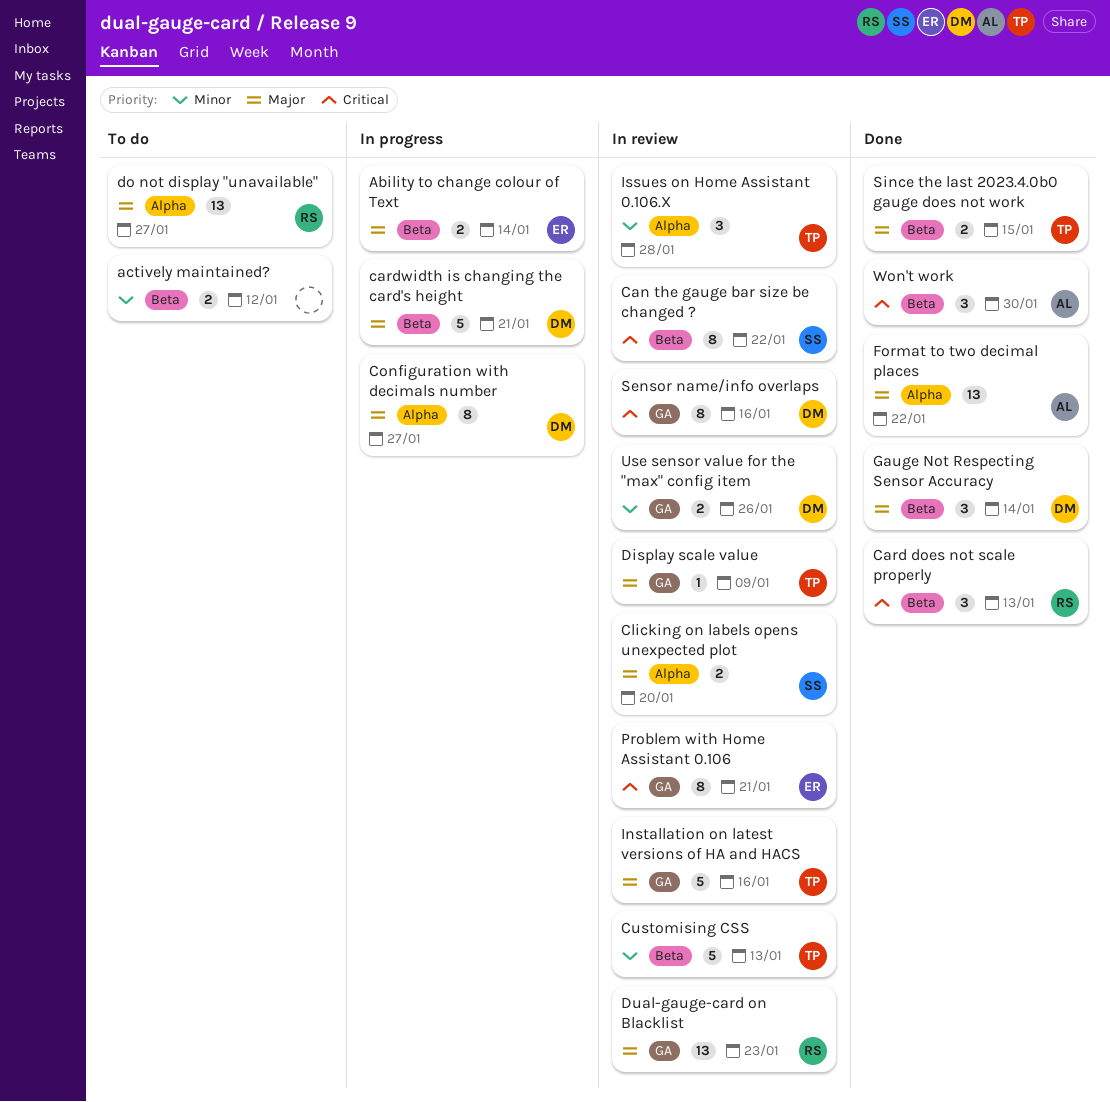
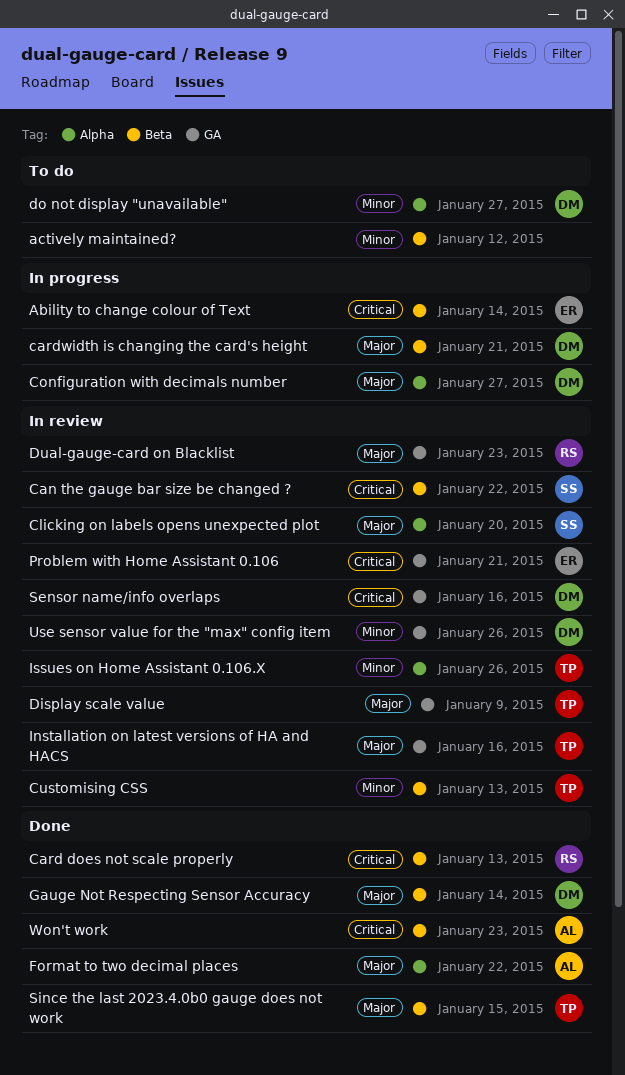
Ability to change colour of Text, priority: Major -> Critical
do not display "unavailable", owner: RS -> DM
do not display "unavailable", priority: Major -> Minor
Issues on Home Assistant 0.106.X, due: Jan 28 -> Jan 26
Won't work, due: Jan 30 -> Jan 23

